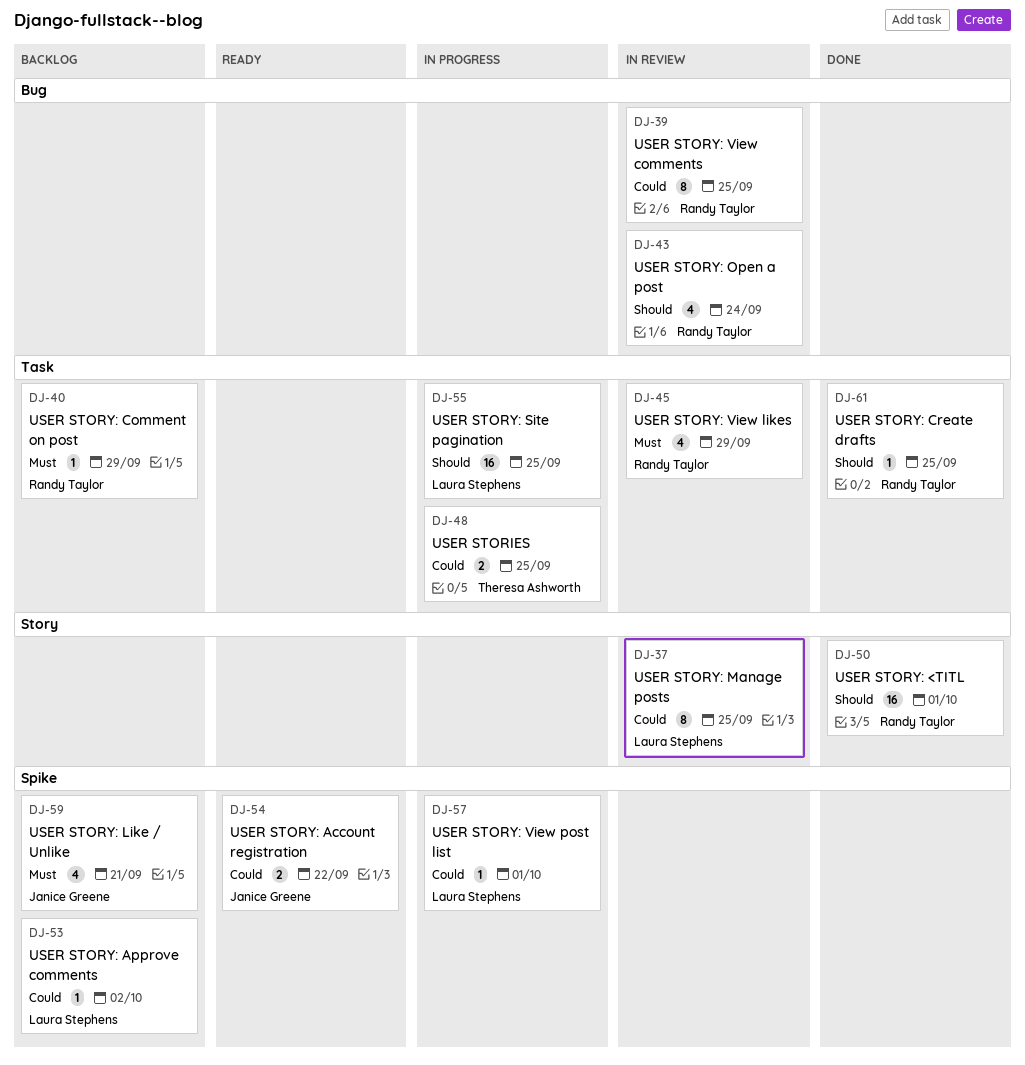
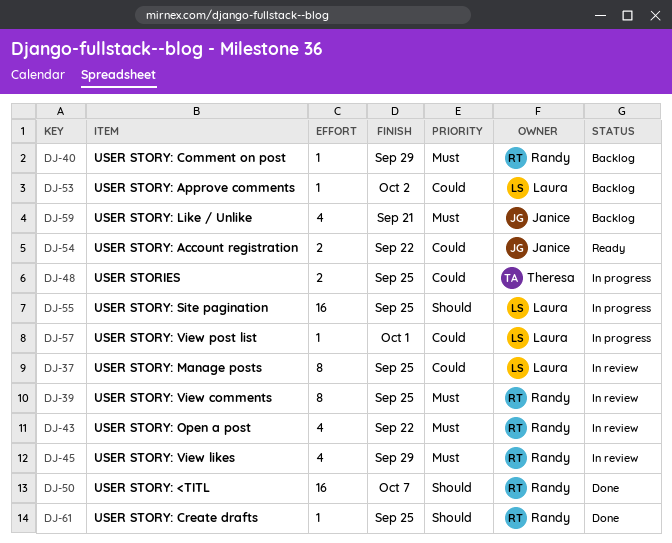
DJ-39, priority: Could -> Must
DJ-43, priority: Should -> Must
DJ-43, due: Sep 24 -> Sep 22
DJ-50, due: Oct 1 -> Oct 7

